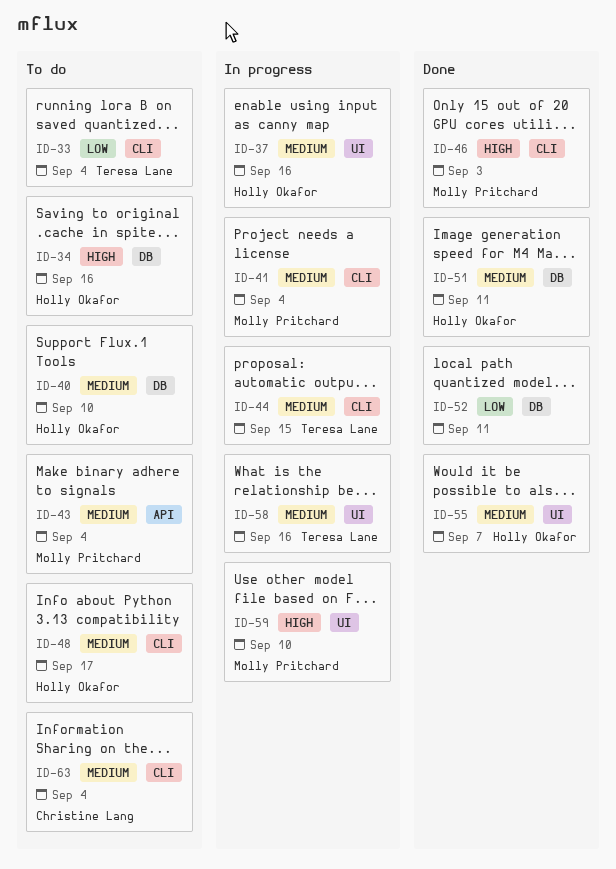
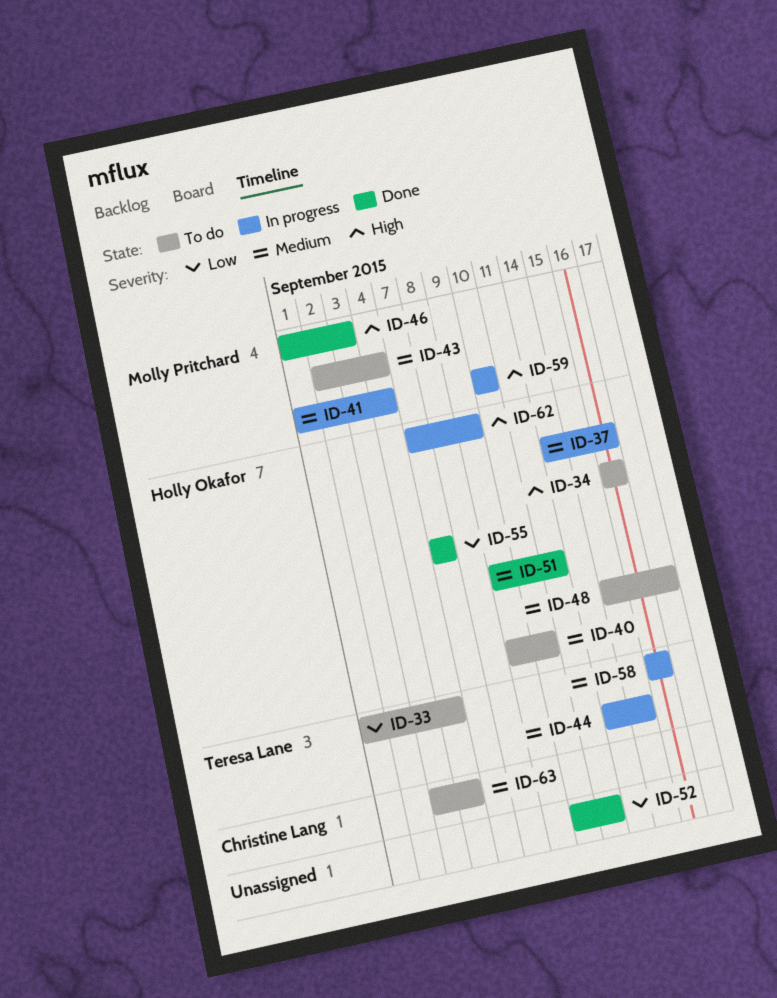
ID-55, priority: Medium -> Low
ID-62: none -> present

